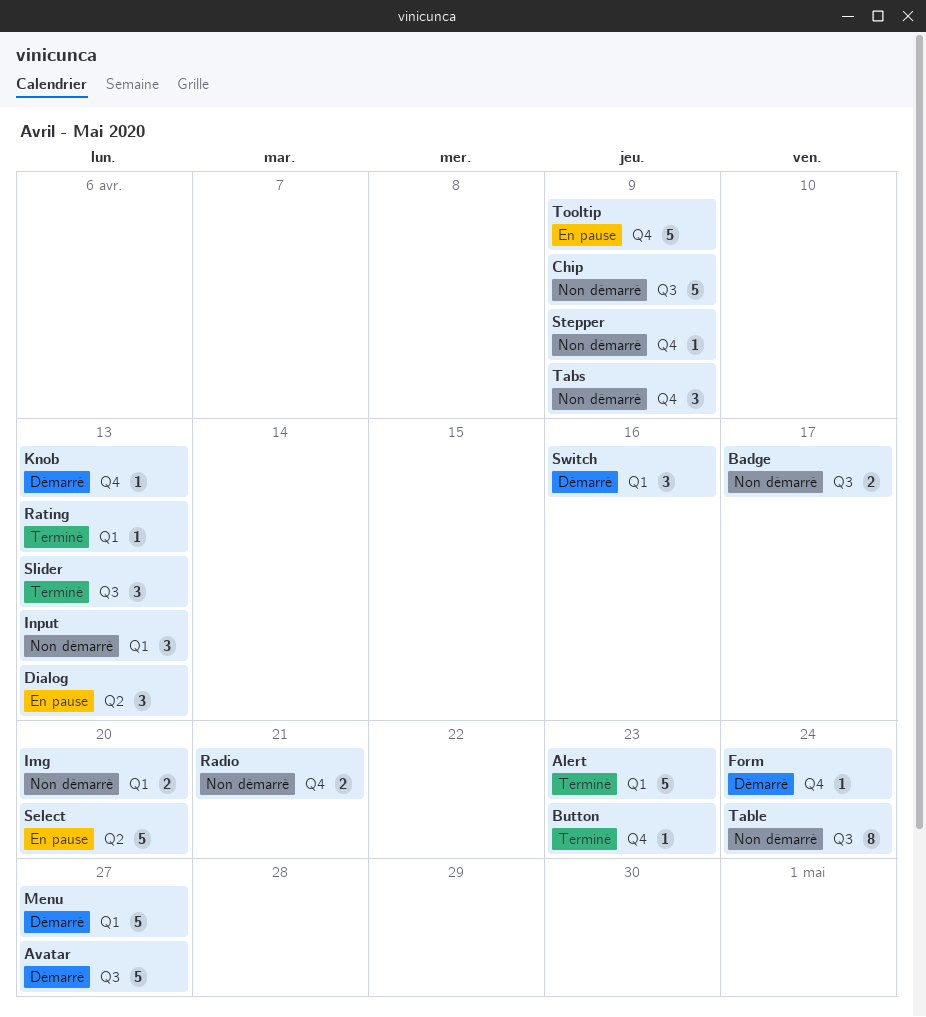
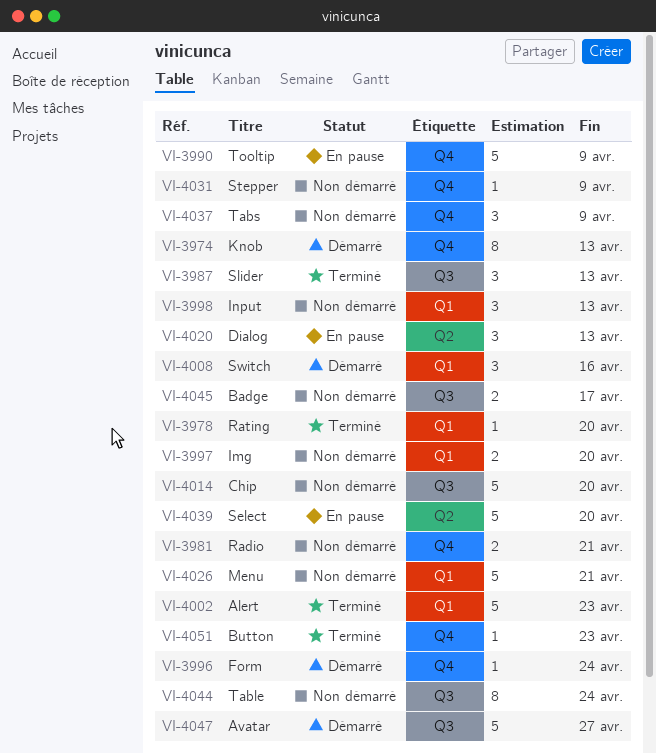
Chip, due: Apr 9 -> Apr 20
Knob, estimate: 1 -> 8
Menu, status: Démarré -> Non démarré
Menu, due: Apr 27 -> Apr 21
Rating, due: Apr 13 -> Apr 20

